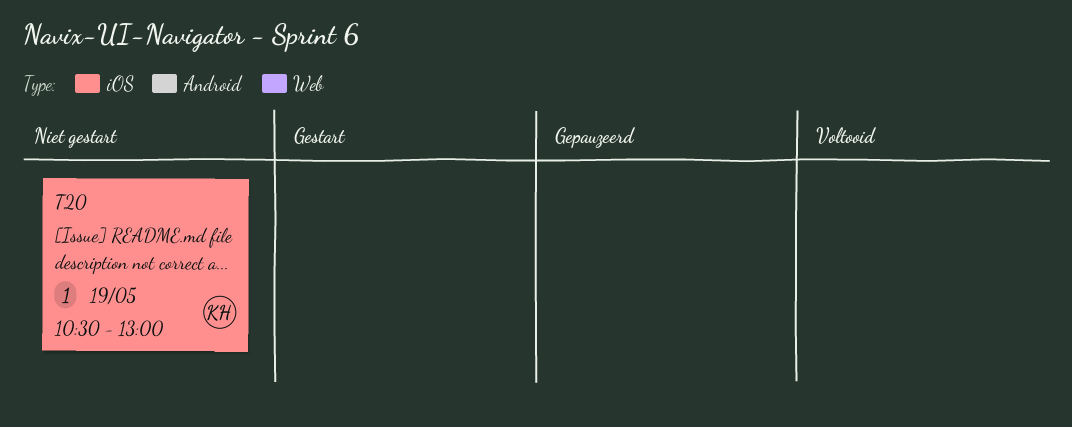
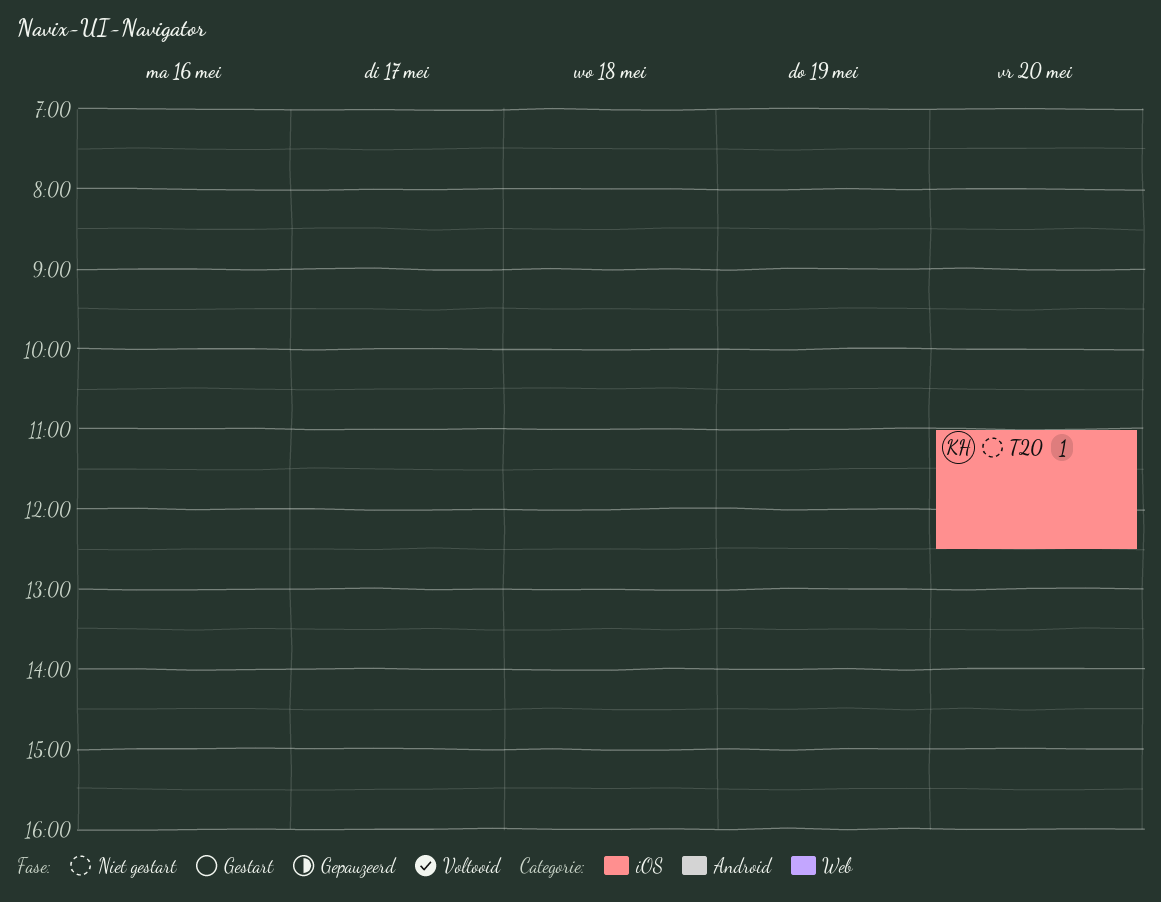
T20, day: May 19 -> May 20
T20, begins: 10:30 -> 11:00
T20, ends: 13:00 -> 12:30

